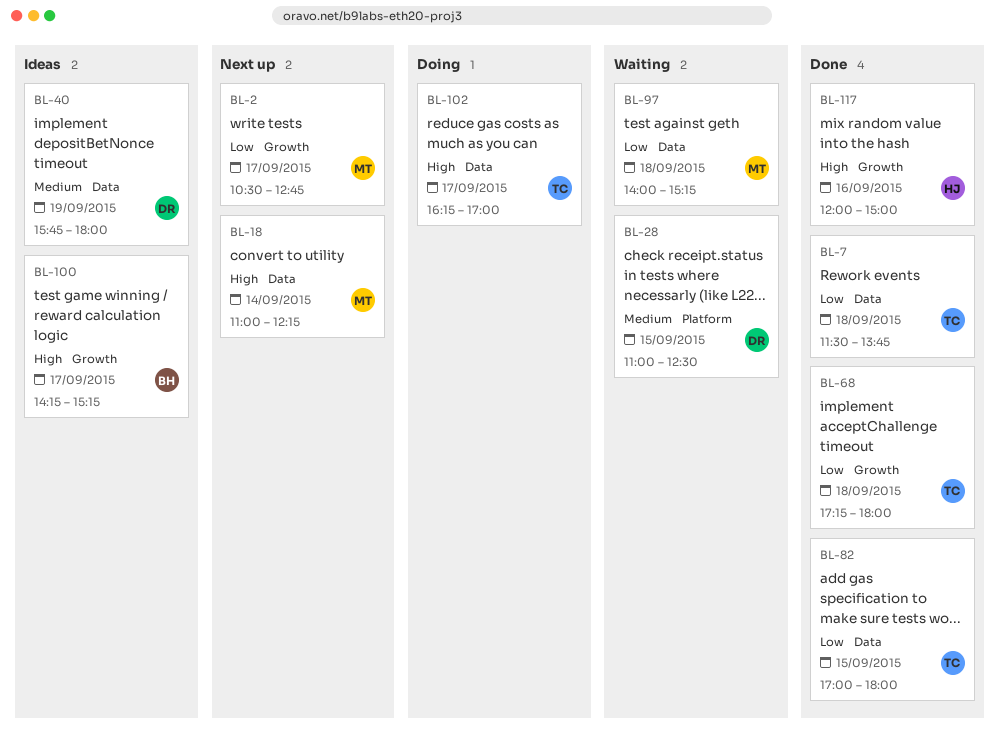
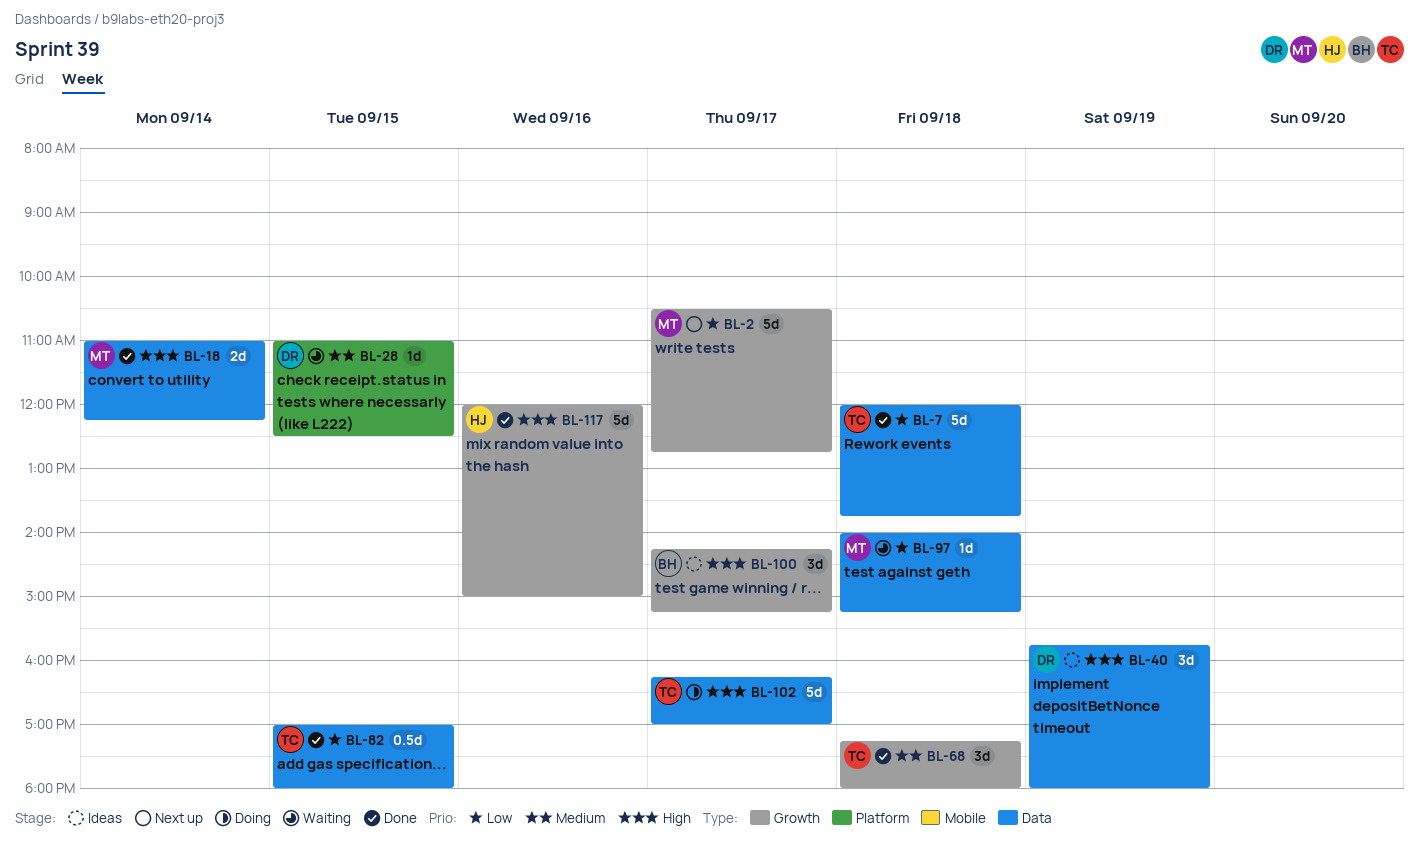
BL-7, begins: 11:30 -> 12:00
BL-18, status: Next up -> Done
BL-40, priority: Medium -> High
BL-68, priority: Low -> Medium

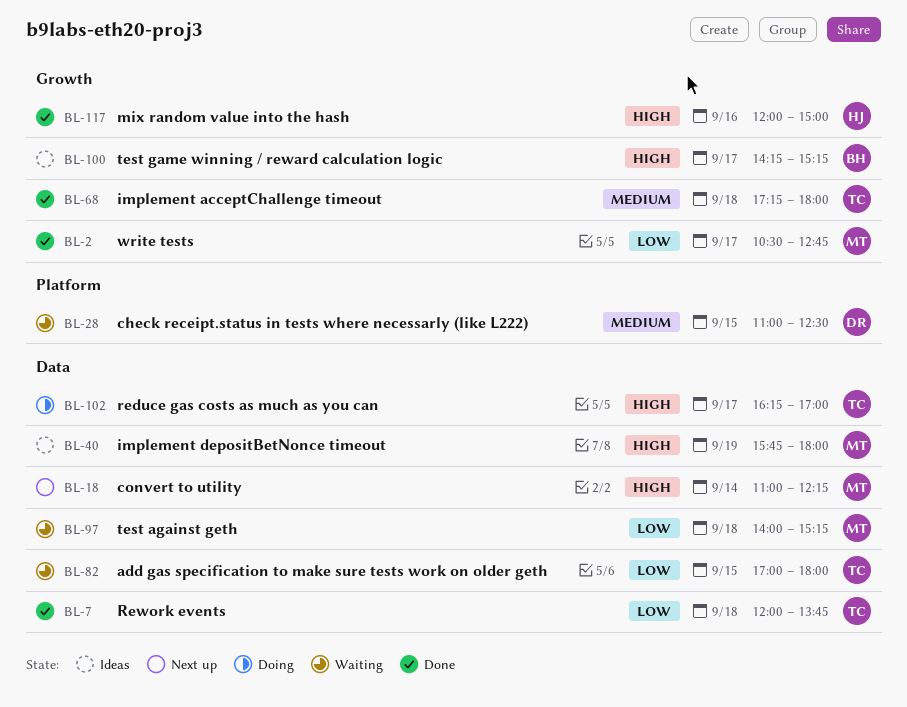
BL-2, status: Next up -> Done
BL-18, status: Done -> Next up
BL-40, owner: DR -> MT
BL-82, status: Done -> Waiting

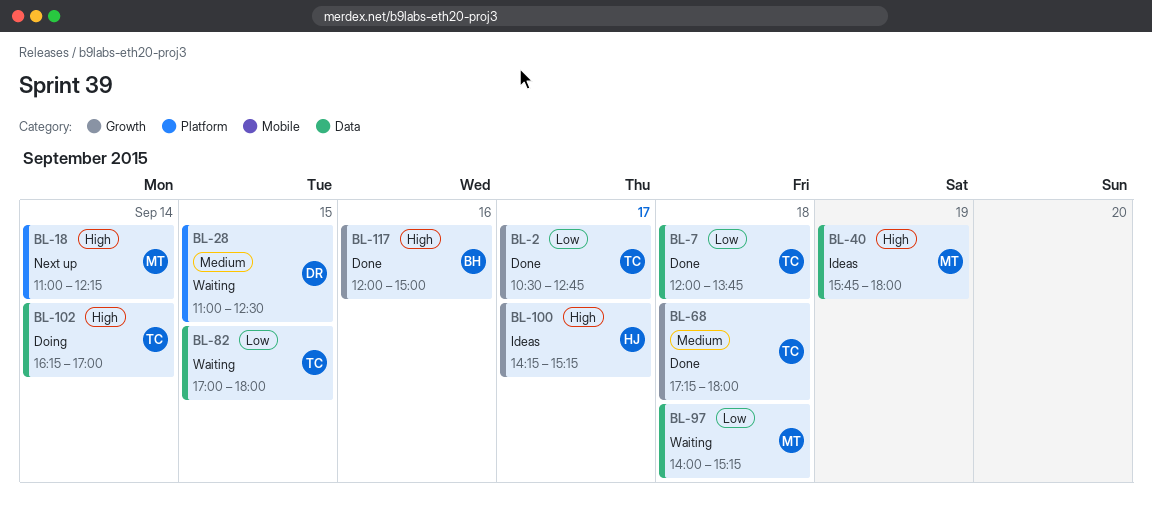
BL-2, owner: MT -> TC
BL-18, label: Data -> Platform
BL-100, owner: BH -> HJ
BL-102, day: Sep 17 -> Sep 14
BL-117, owner: HJ -> BH

